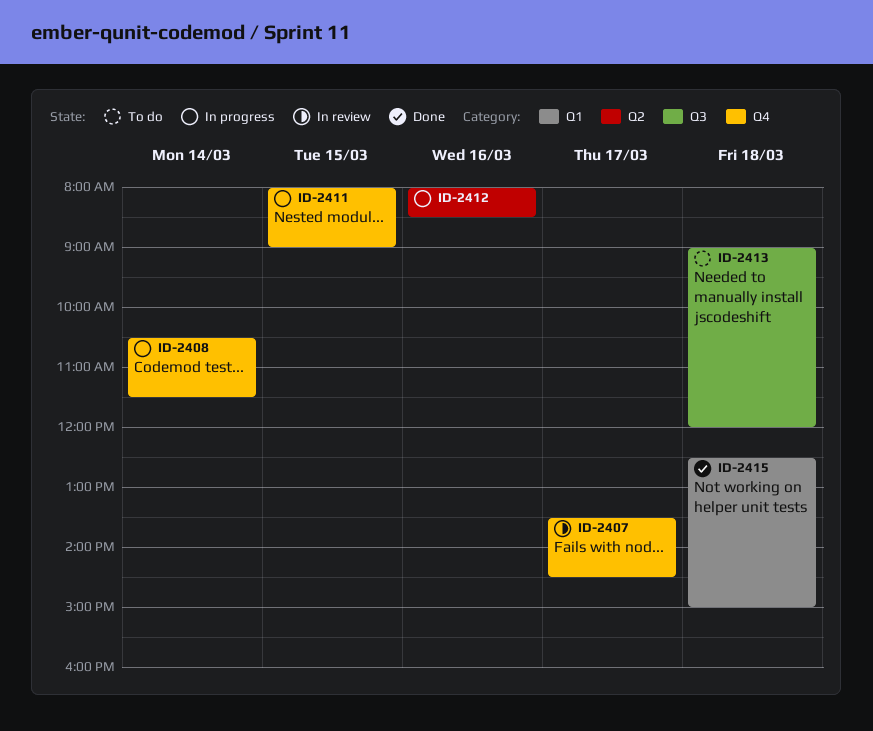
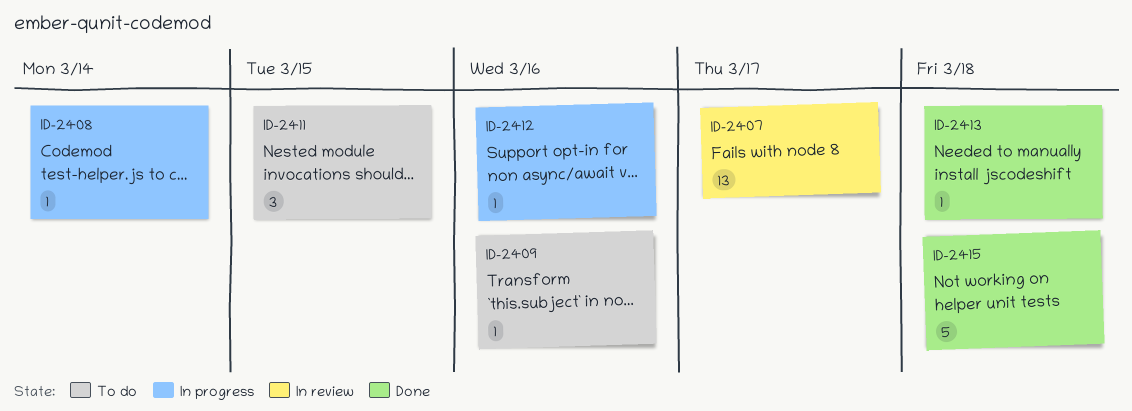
ID-2409: none -> present
ID-2411, status: In progress -> To do
ID-2413, status: To do -> Done

